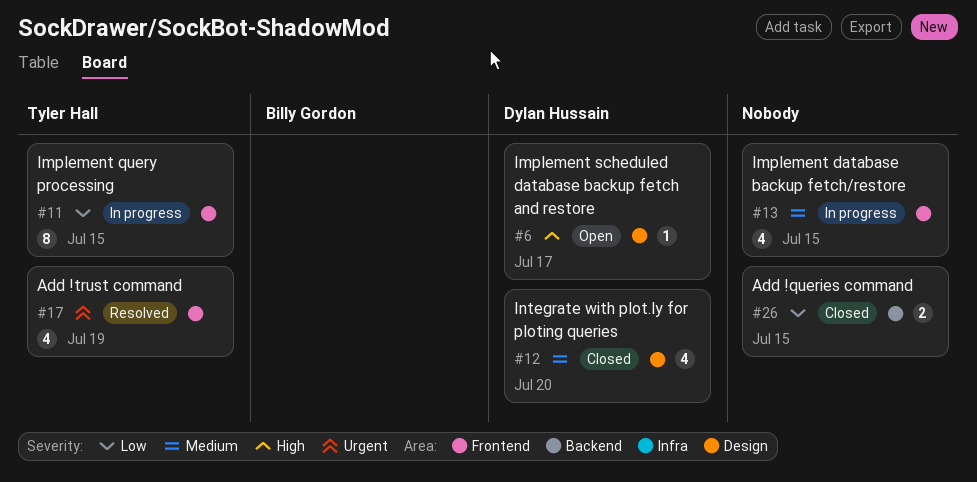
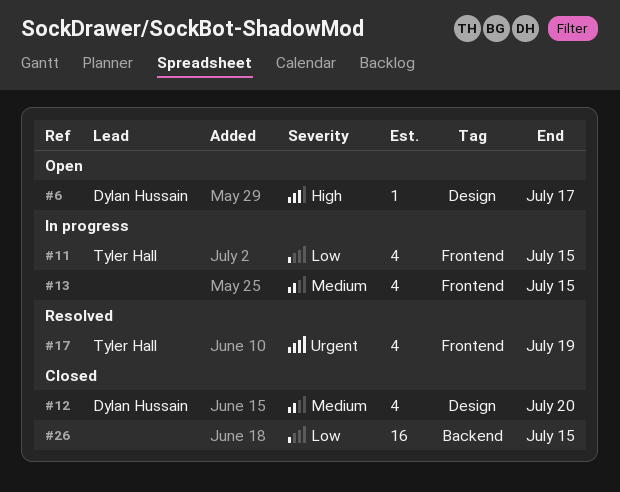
#11, estimate: 8 -> 4
#26, estimate: 2 -> 16

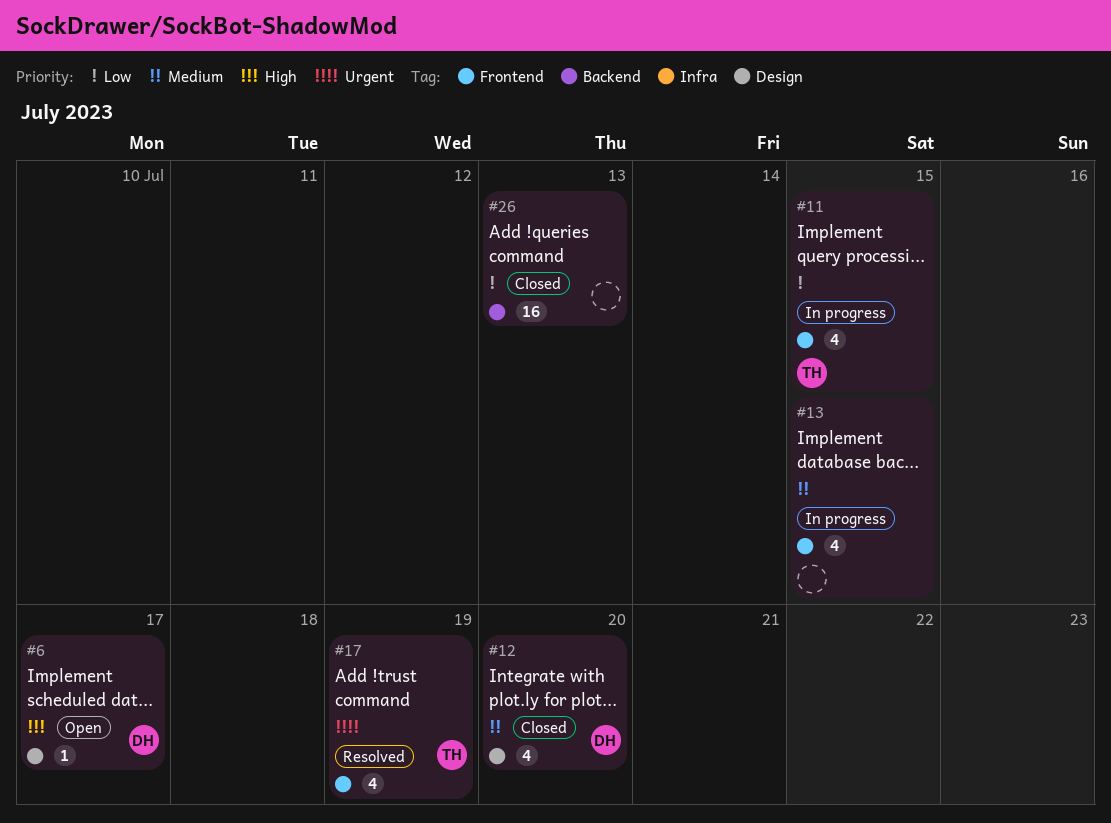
#26, due: Jul 15 -> Jul 13

